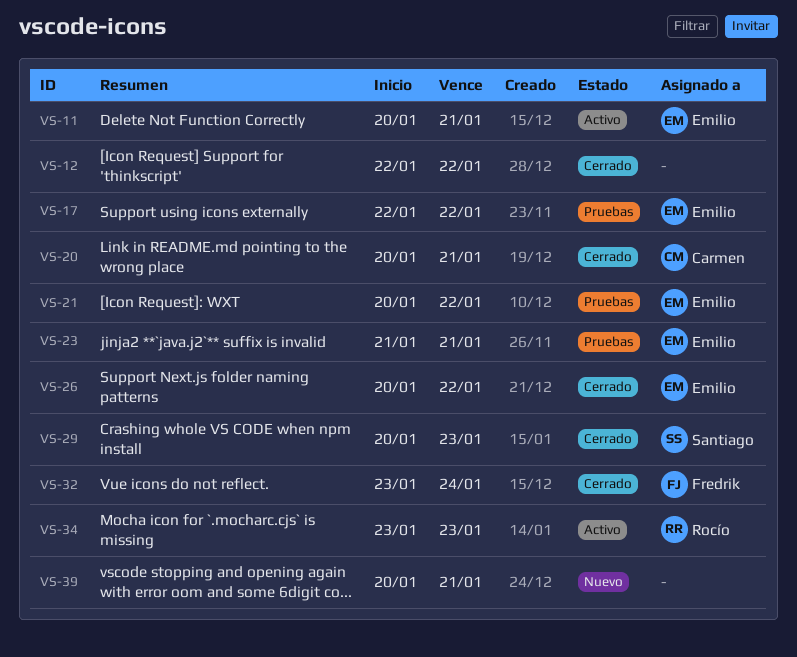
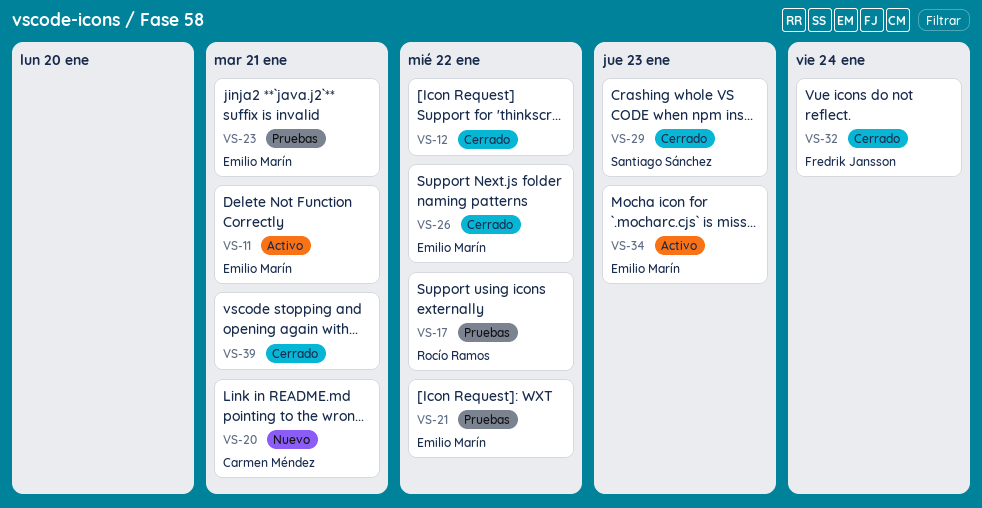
VS-17, owner: Emilio Marín -> Rocío Ramos
VS-20, status: Cerrado -> Nuevo
VS-34, owner: Rocío Ramos -> Emilio Marín
VS-39, status: Nuevo -> Cerrado

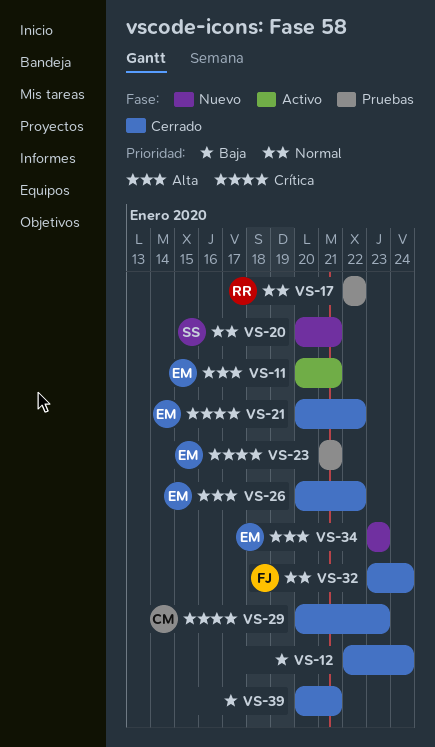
VS-12, due: Jan 22 -> Jan 24
VS-20, owner: Carmen Méndez -> Santiago Sánchez
VS-21, status: Pruebas -> Cerrado
VS-29, owner: Santiago Sánchez -> Carmen Méndez
VS-34, status: Activo -> Nuevo

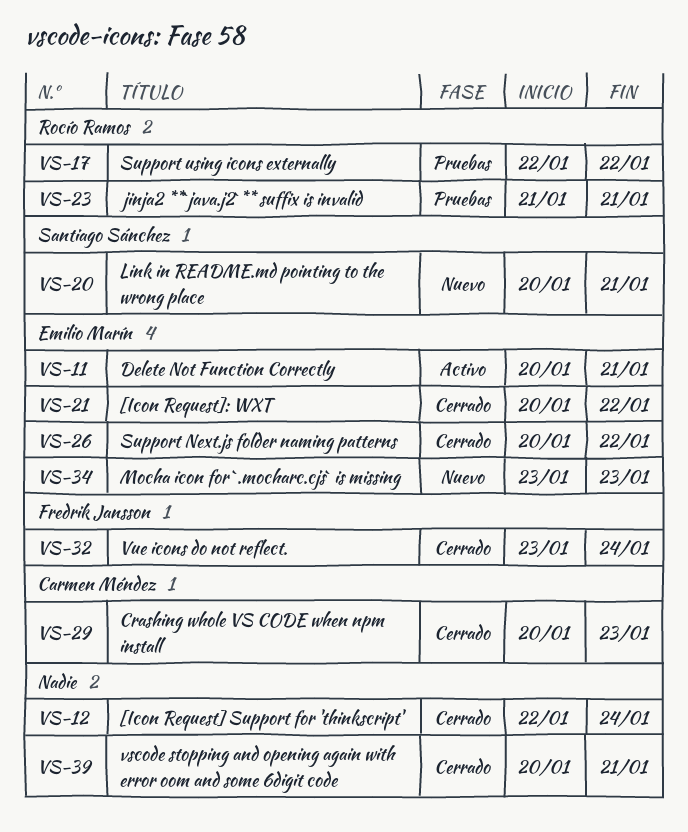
VS-23, owner: Emilio Marín -> Rocío Ramos

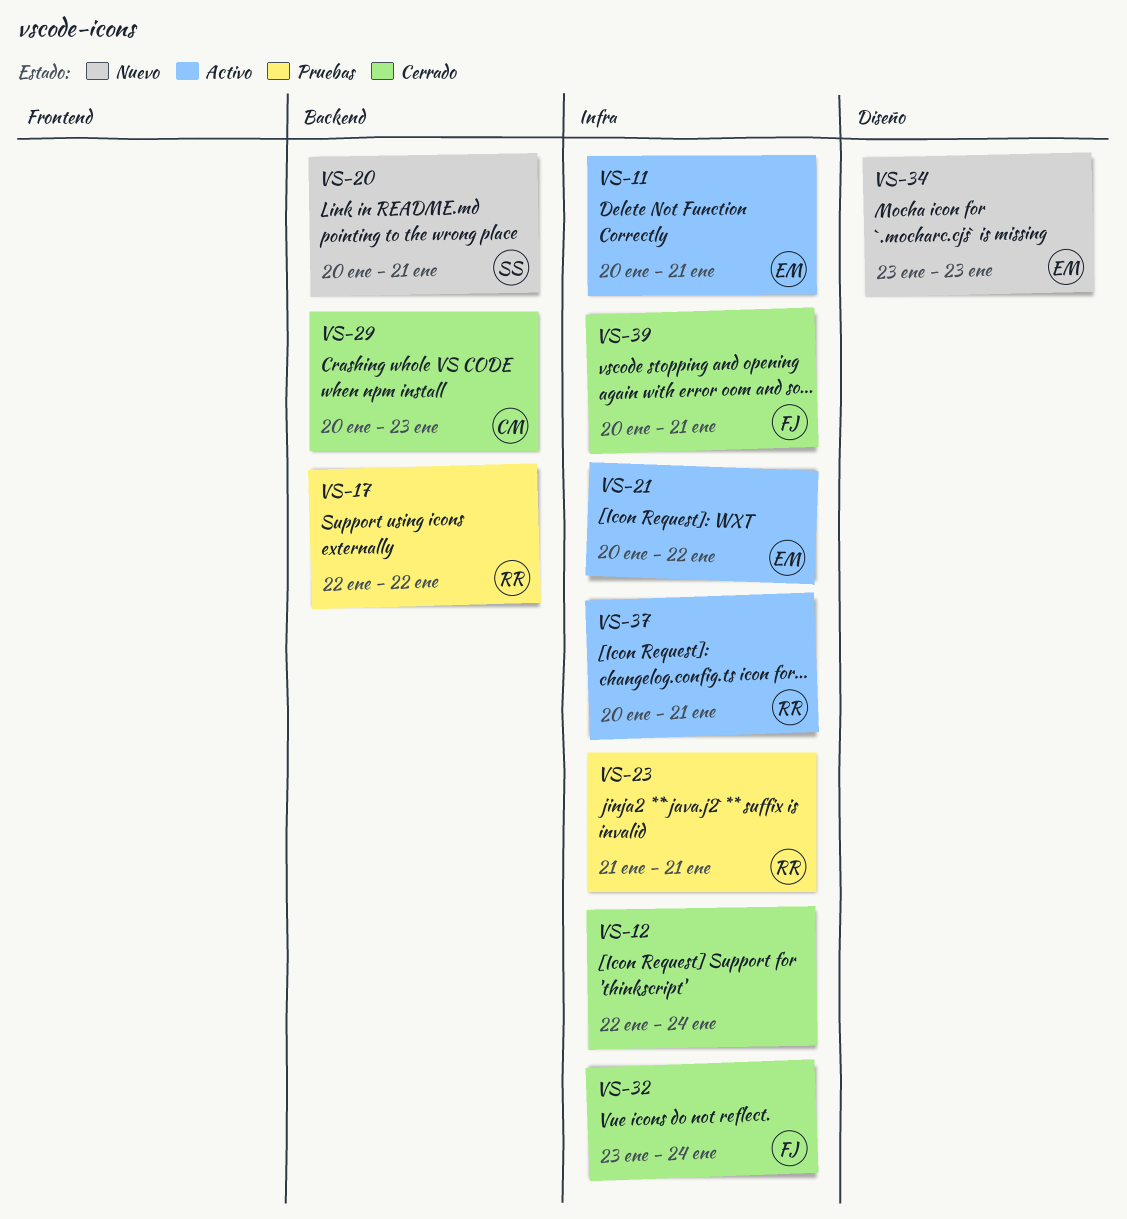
VS-21, status: Cerrado -> Activo
VS-26: present -> none
VS-37: none -> present
VS-39, owner: none -> Fredrik Jansson

